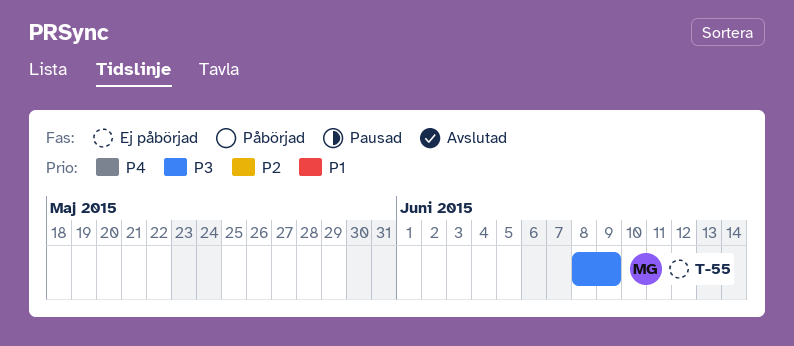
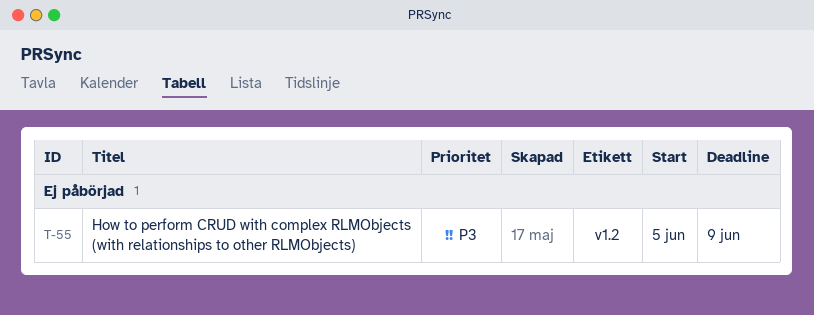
T-55, start: Jun 8 -> Jun 5

